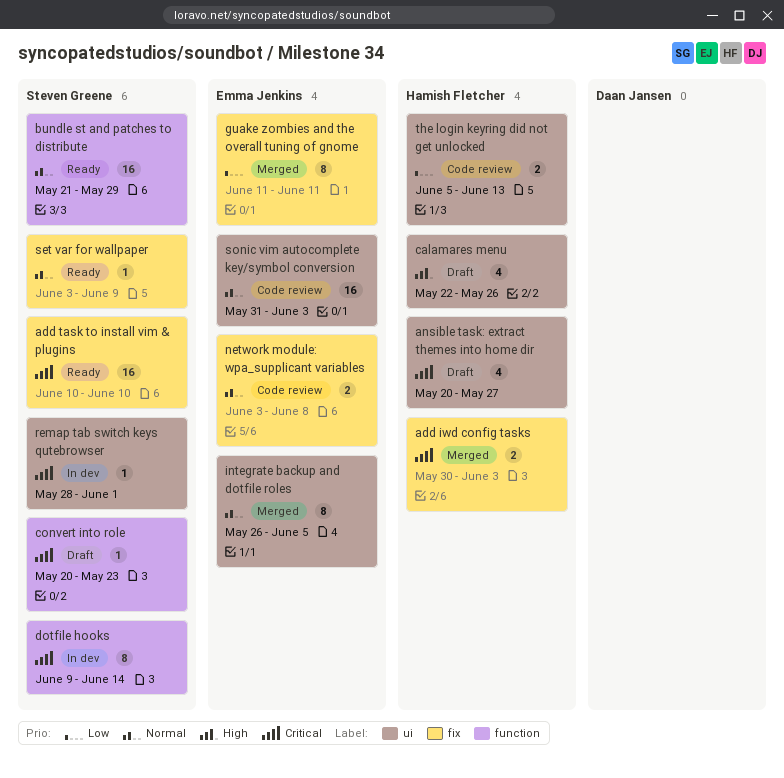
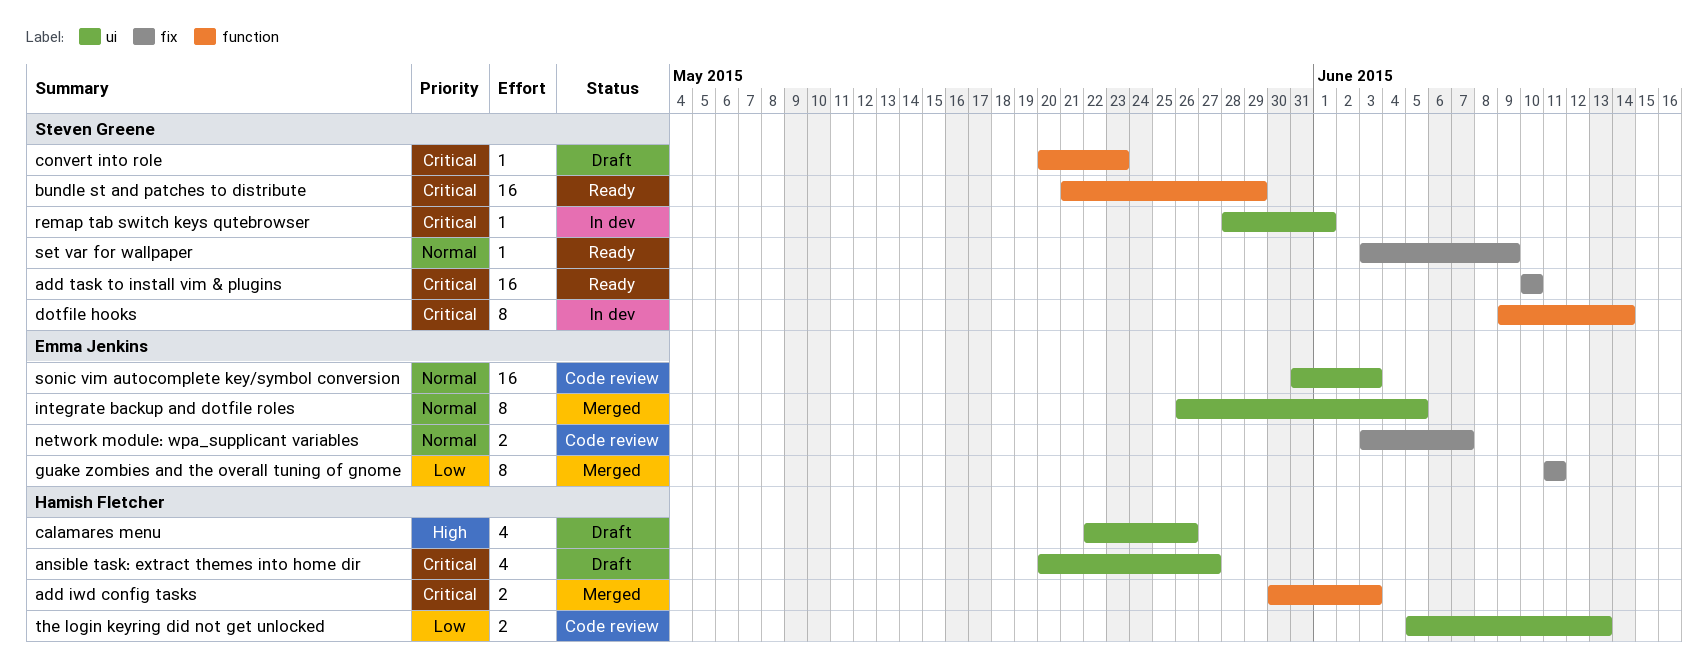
add iwd config tasks, label: fix -> function
bundle st and patches to distribute, priority: Normal -> Critical
network module: wpa_supplicant variables, due: Jun 8 -> Jun 7

